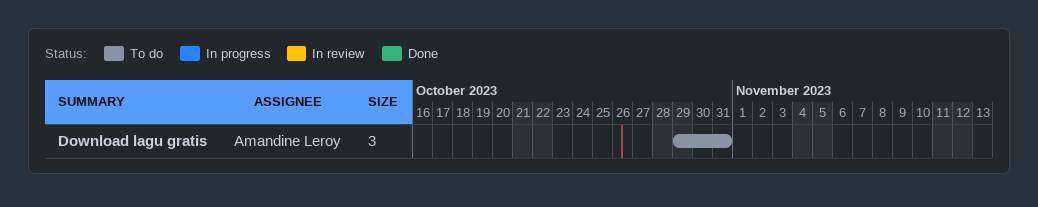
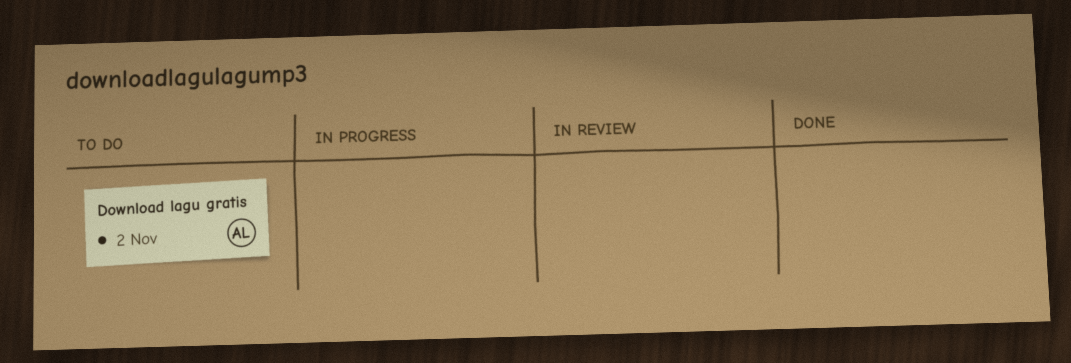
Download lagu gratis, estimate: 3 -> 1
Download lagu gratis, due: Oct 31 -> Nov 2

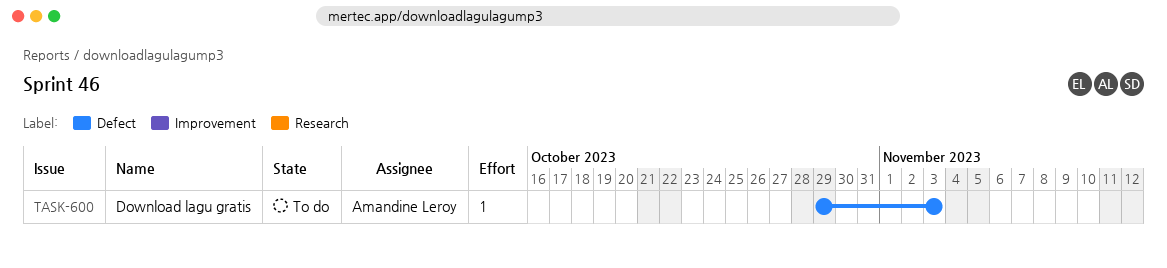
Download lagu gratis, due: Nov 2 -> Nov 3

